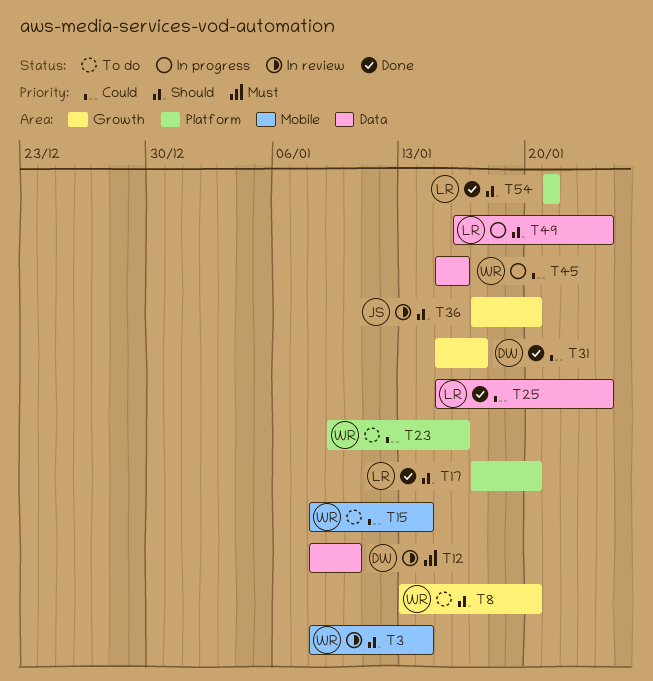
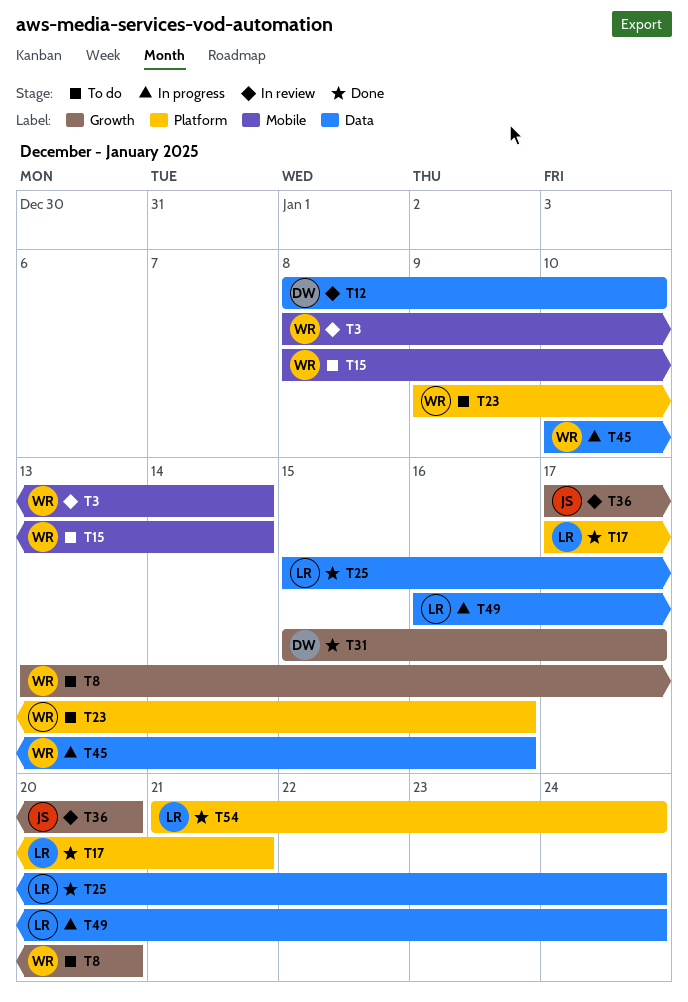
T17, due: Jan 20 -> Jan 21
T45, start: Jan 15 -> Jan 10
T54, due: Jan 21 -> Jan 24

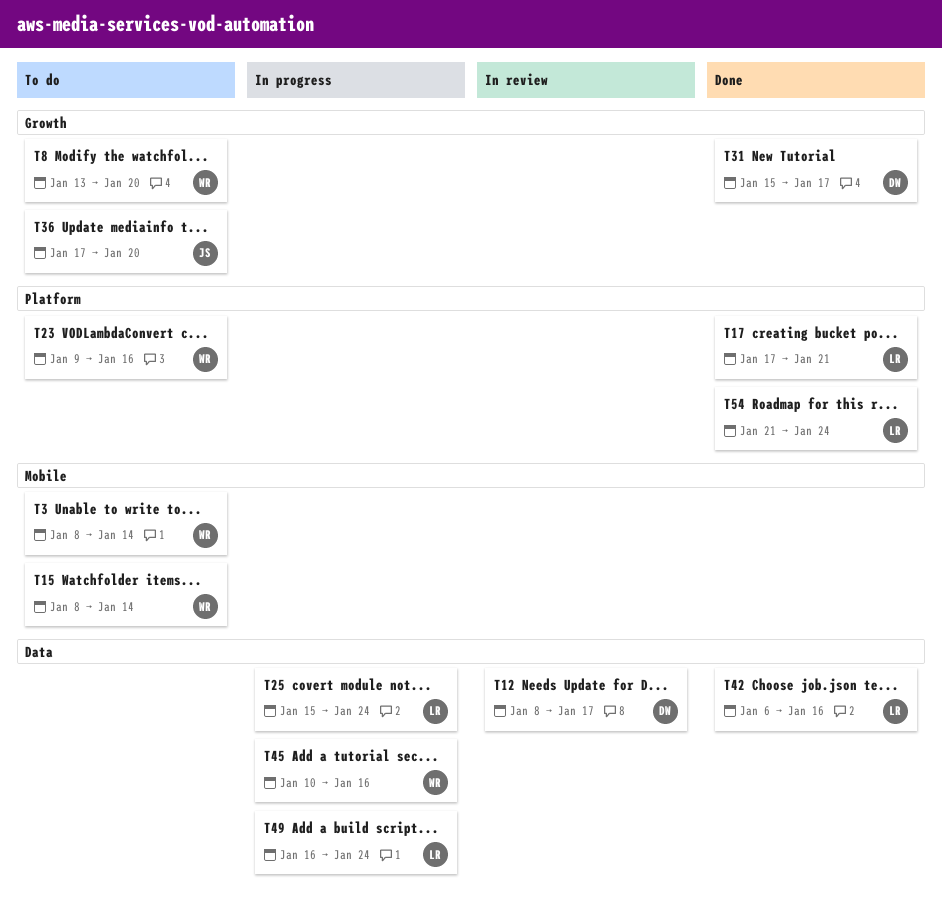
T3, status: In review -> To do
T12, due: Jan 10 -> Jan 17
T25, status: Done -> In progress
T36, status: In review -> To do
T42: none -> present

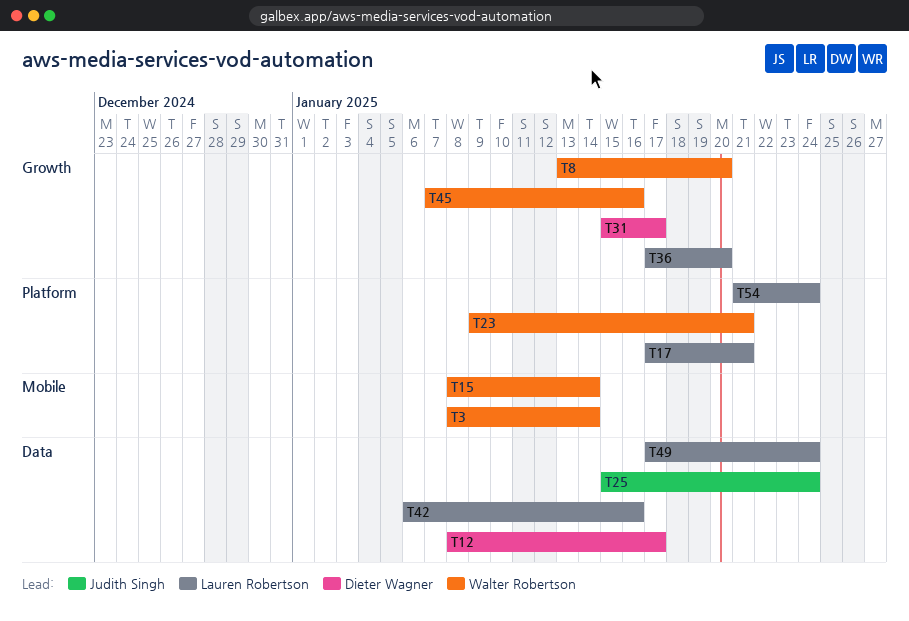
T23, due: Jan 16 -> Jan 21
T25, owner: Lauren Robertson -> Judith Singh
T36, owner: Judith Singh -> Lauren Robertson
T45, label: Data -> Growth
T45, start: Jan 10 -> Jan 7
T49, start: Jan 16 -> Jan 17

